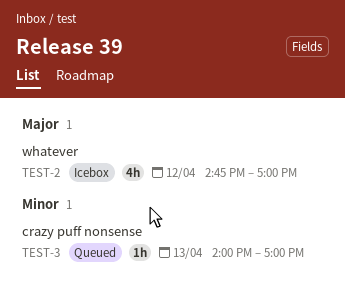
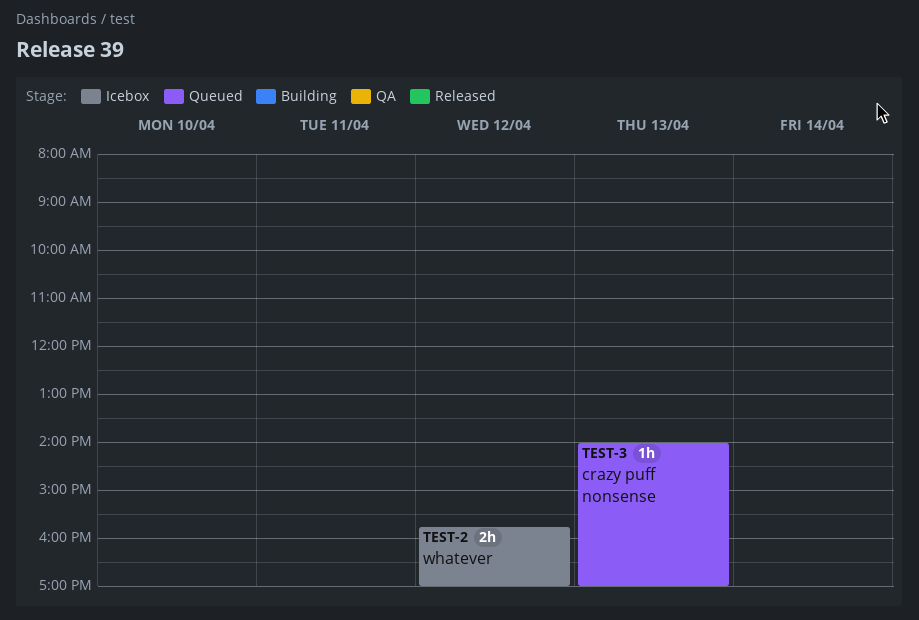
TEST-2, estimate: 4h -> 2h
TEST-2, begins: 14:45 -> 15:45

